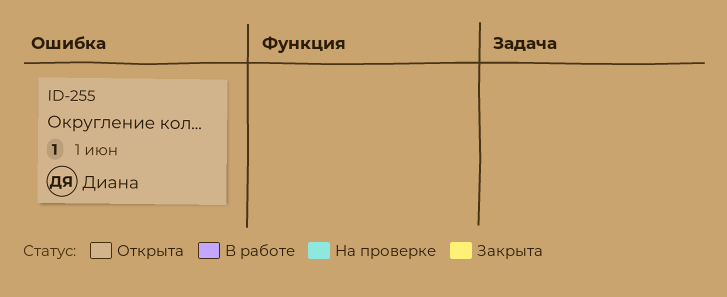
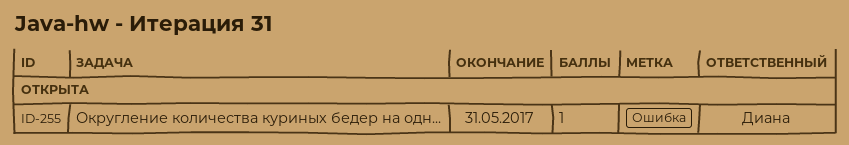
ID-255, due: Jun 1 -> May 31

